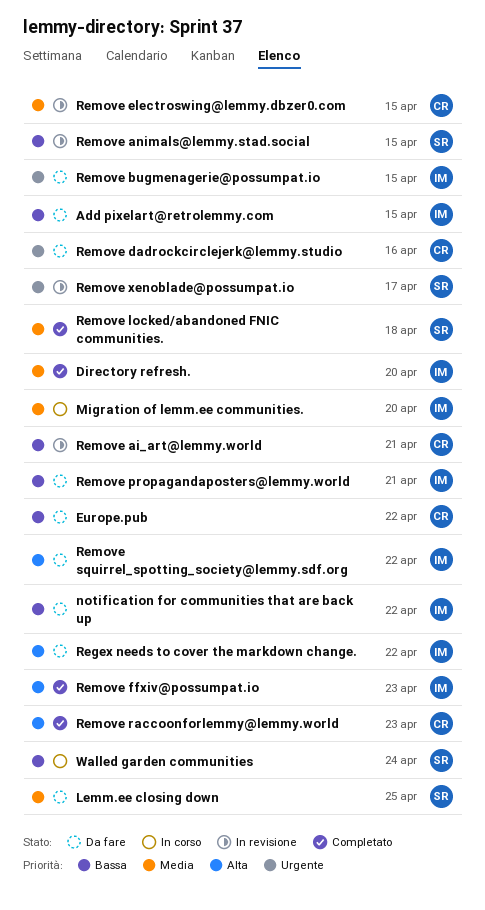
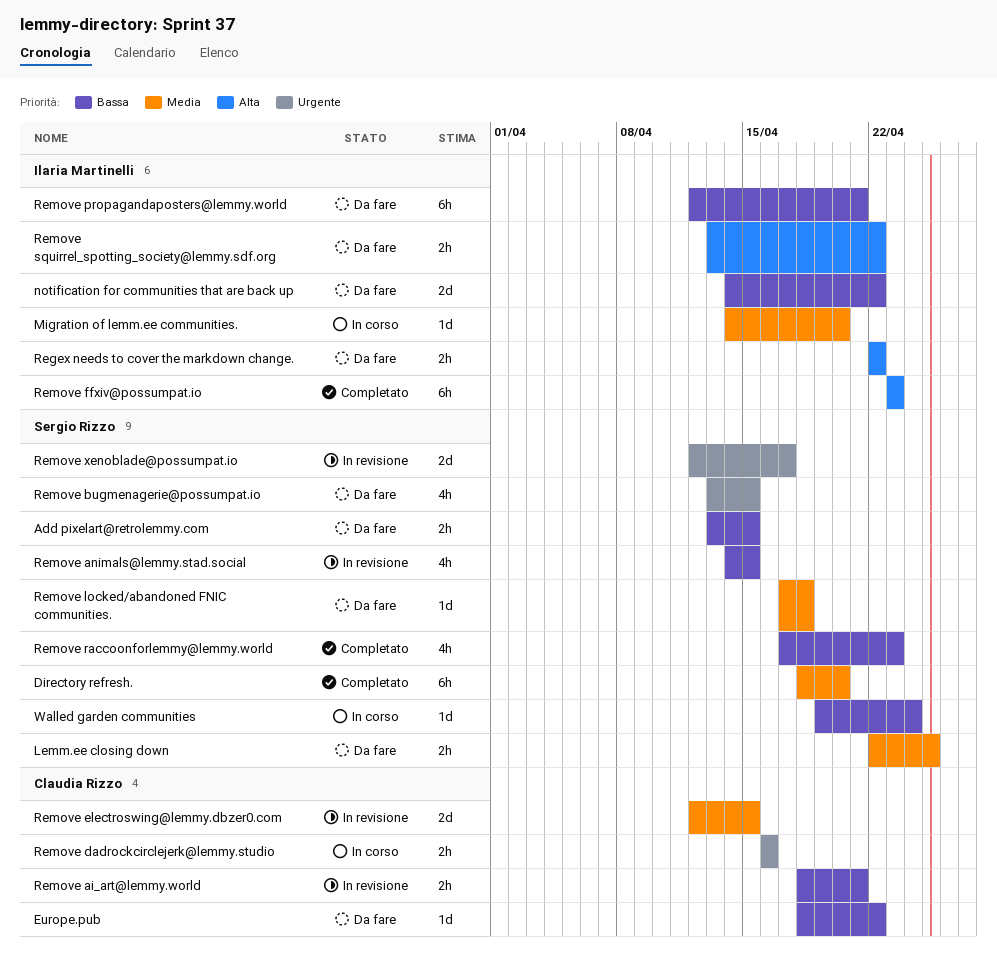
Add pixelart@retrolemmy.com, owner: Ilaria Martinelli -> Sergio Rizzo
Directory refresh., owner: Ilaria Martinelli -> Sergio Rizzo
Remove bugmenagerie@possumpat.io, owner: Ilaria Martinelli -> Sergio Rizzo
Remove dadrockcirclejerk@lemmy.studio, status: Da fare -> In corso
Remove locked/abandoned FNIC communities., status: Completato -> Da fare
Remove raccoonforlemmy@lemmy.world, owner: Claudia Rizzo -> Sergio Rizzo
Remove raccoonforlemmy@lemmy.world, priority: Alta -> Bassa

